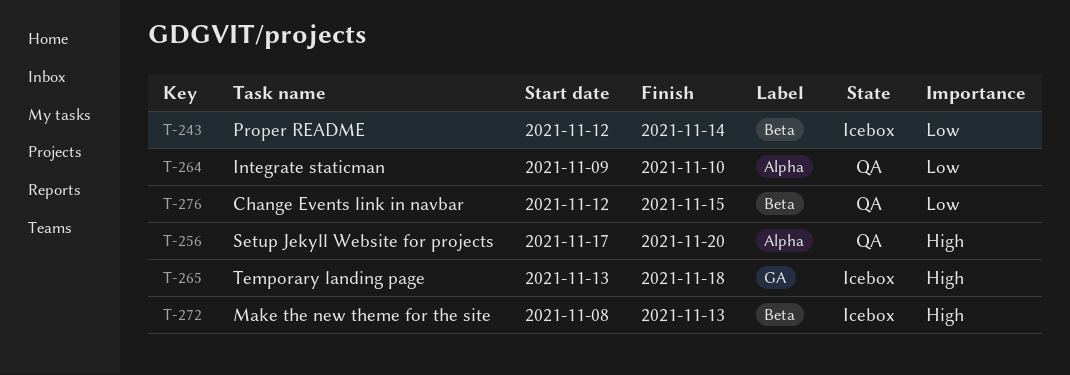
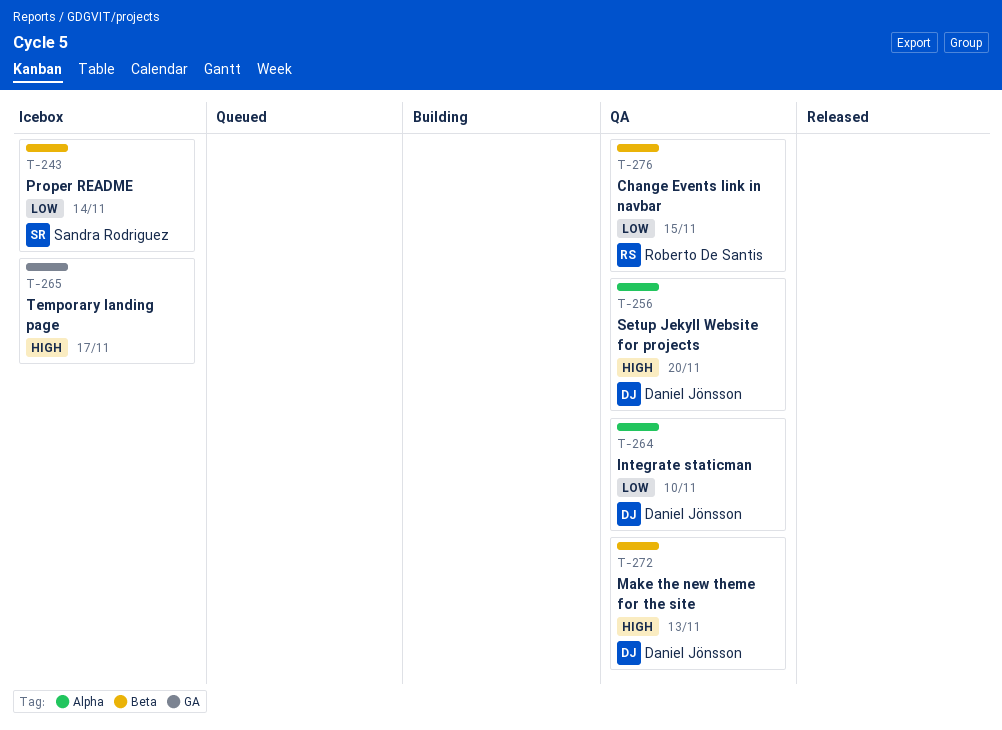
T-265, due: Nov 18 -> Nov 17
T-272, status: Icebox -> QA

